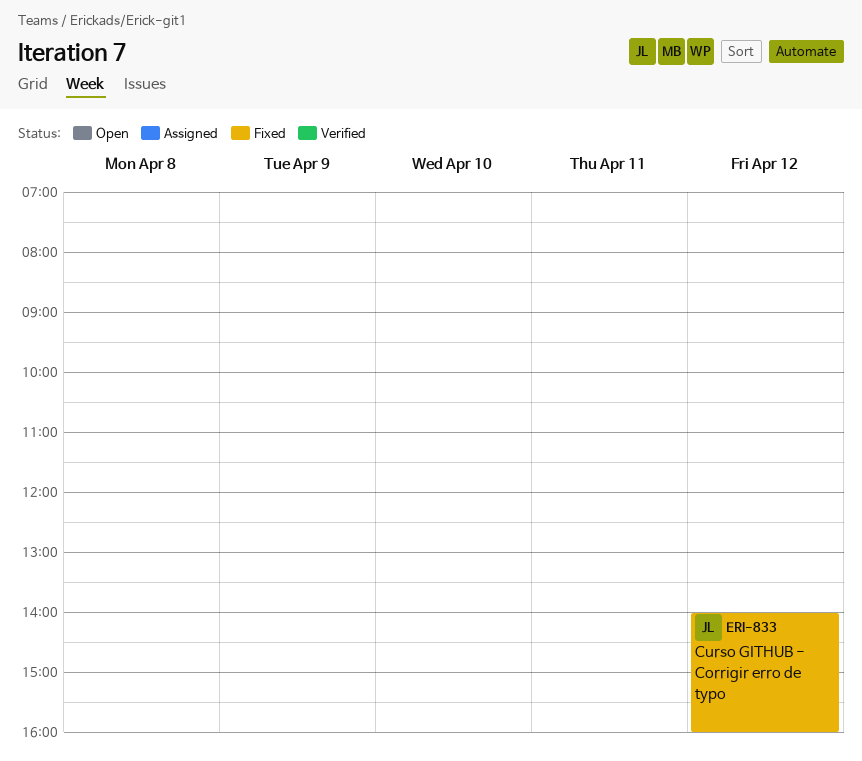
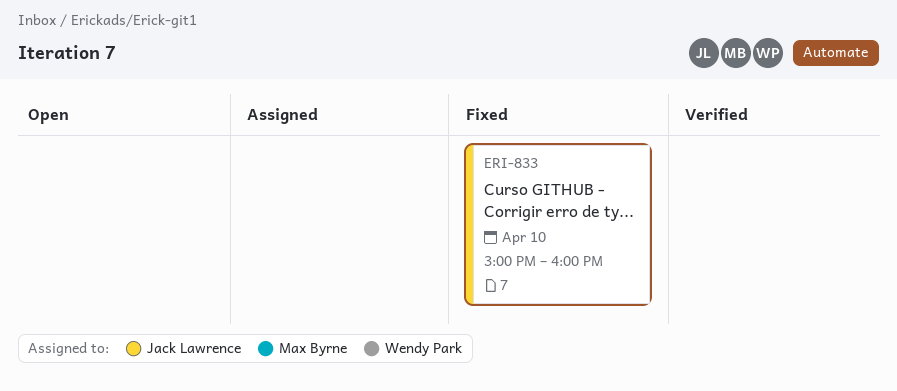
ERI-833, day: Apr 12 -> Apr 10
ERI-833, begins: 14:00 -> 15:00

